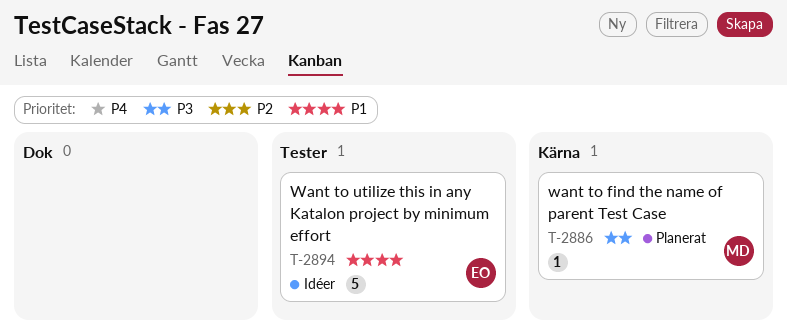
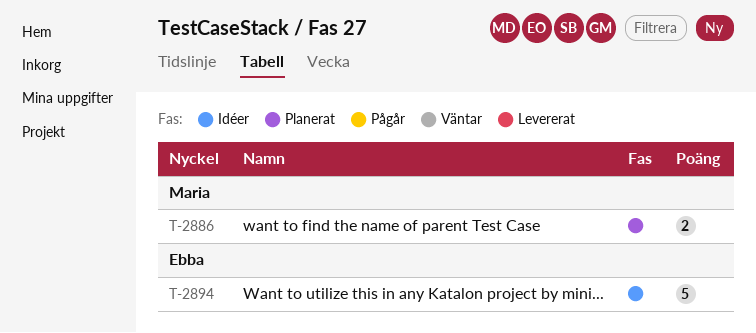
T-2886, estimate: 1 -> 2

